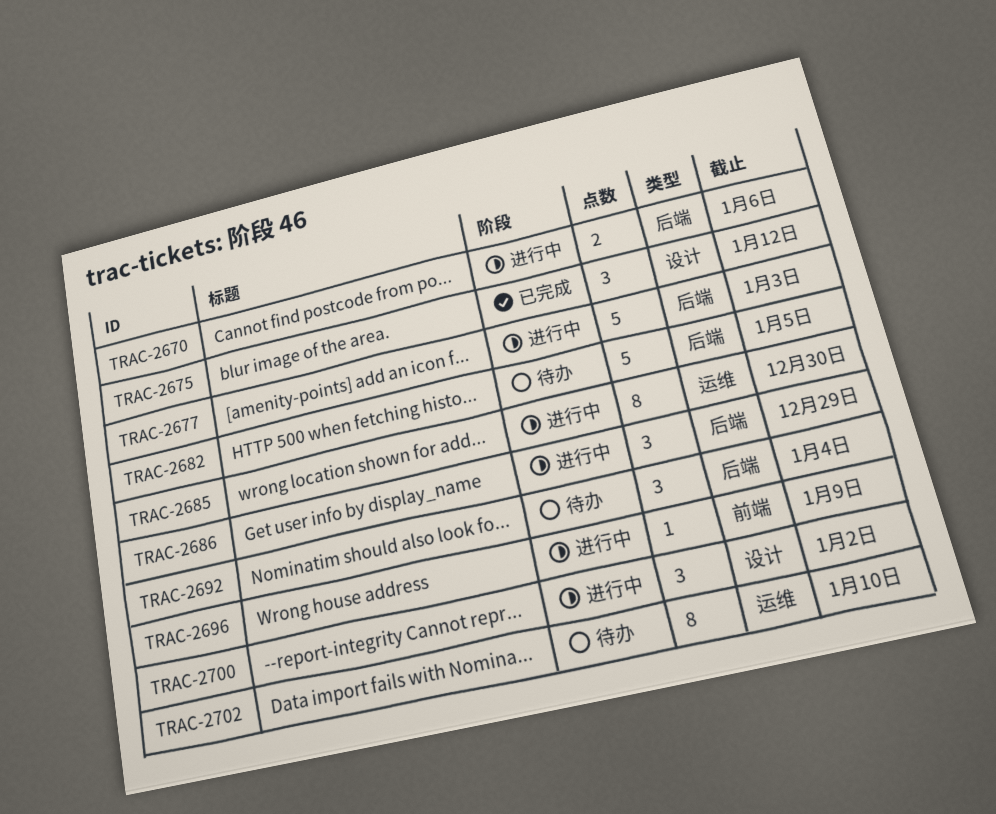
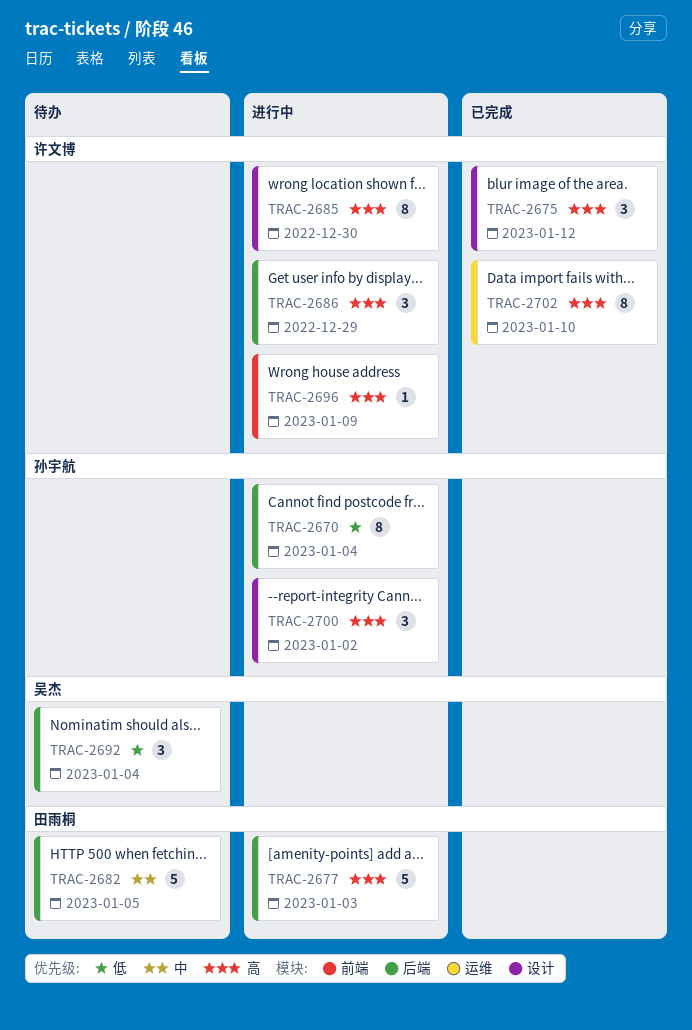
TRAC-2670, estimate: 2 -> 8
TRAC-2670, due: Jan 6 -> Jan 4
TRAC-2685, label: 运维 -> 设计
TRAC-2702, status: 待办 -> 已完成

